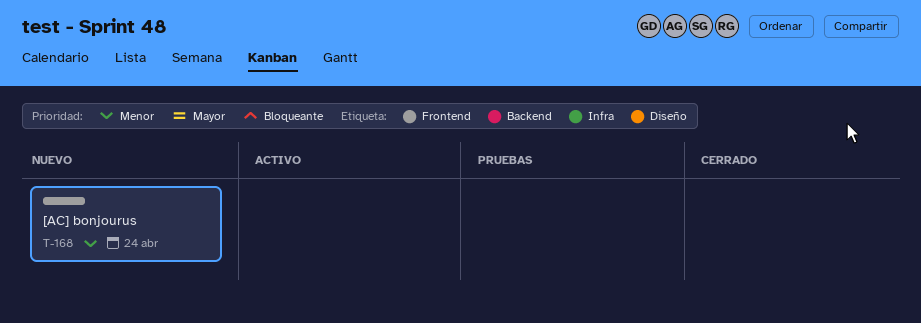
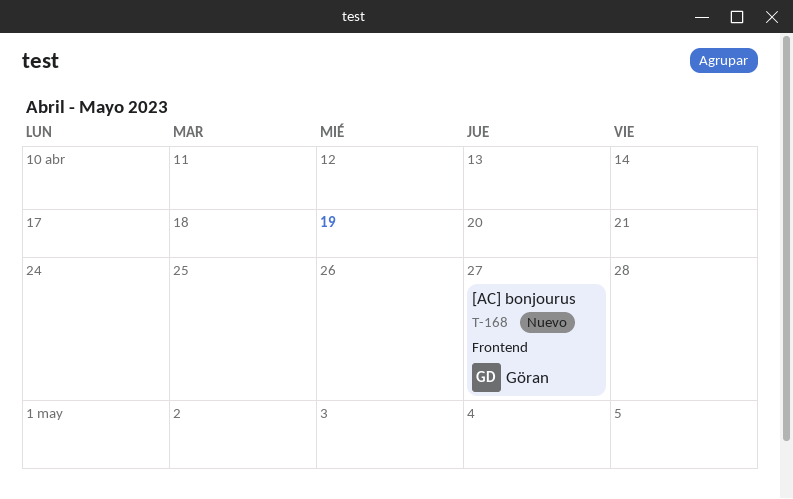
T-168, due: Apr 24 -> Apr 27

